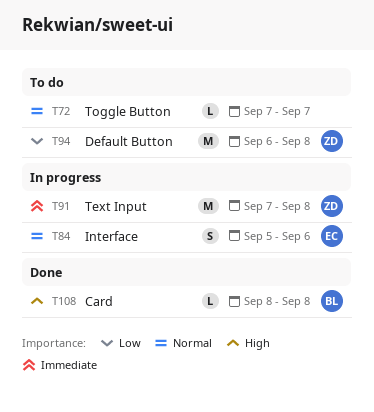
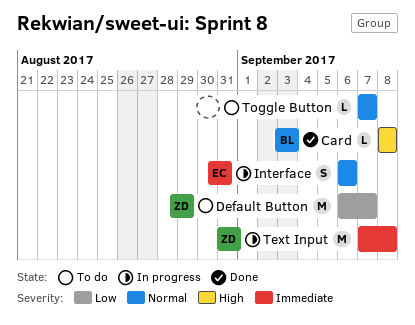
Default Button, due: Sep 8 -> Sep 7
Interface, start: Sep 5 -> Sep 6

